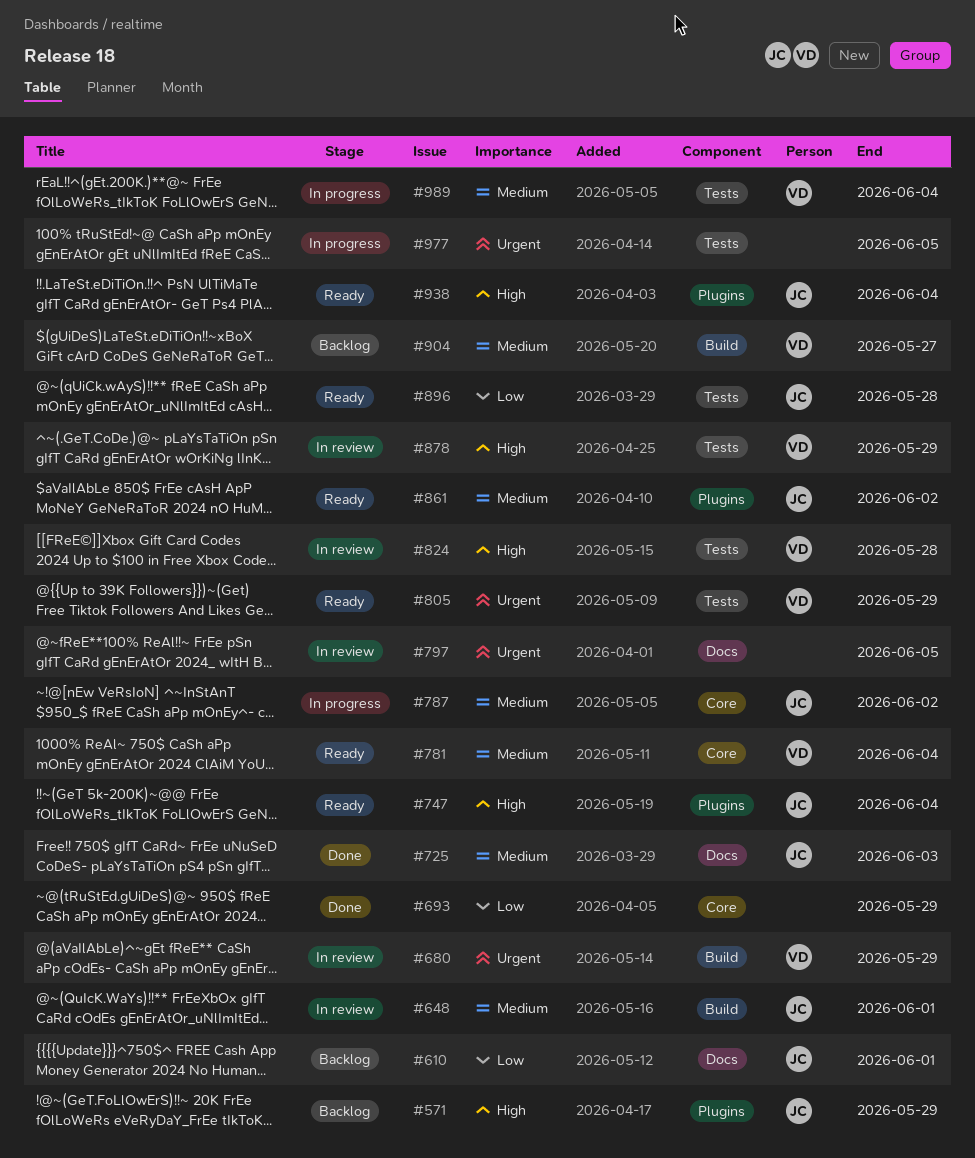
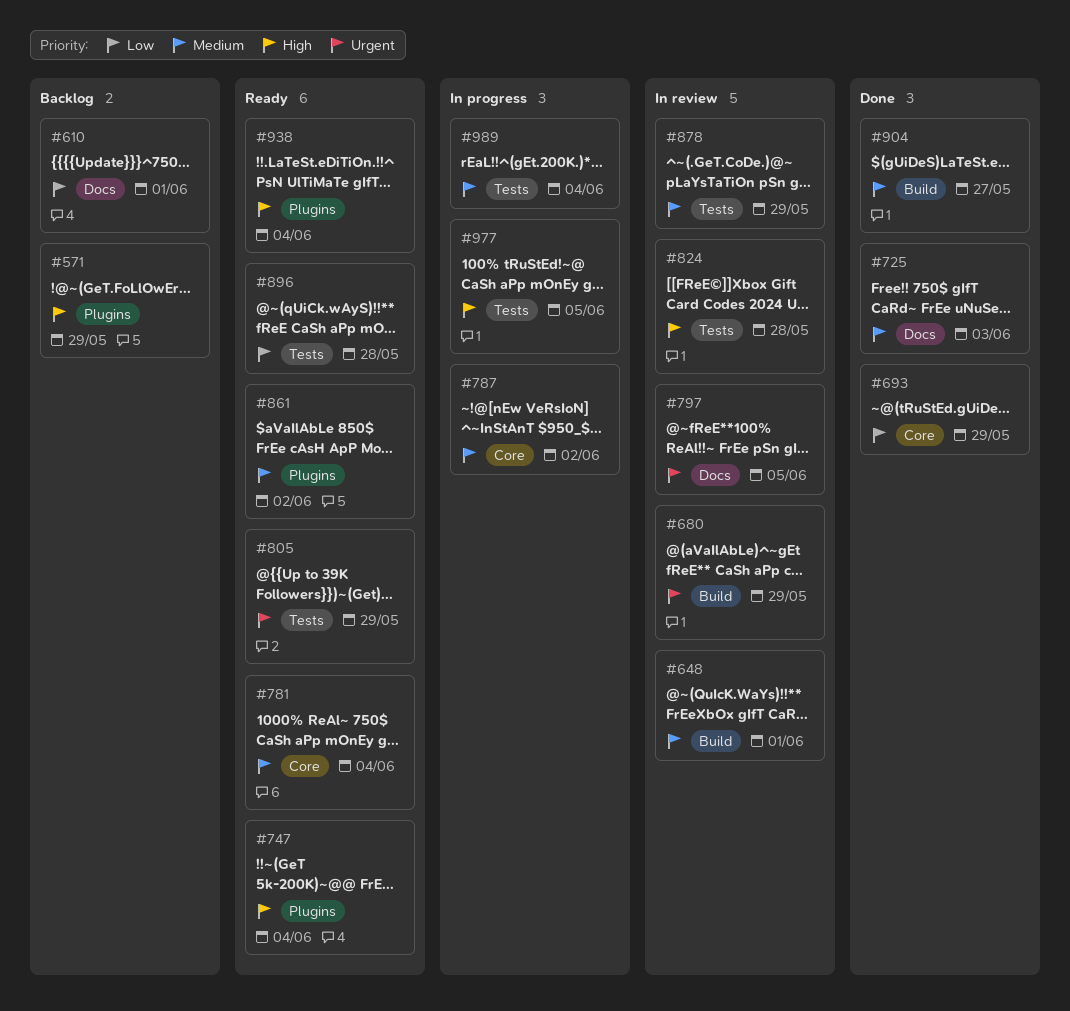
#878, priority: High -> Medium
#904, status: Backlog -> Done
#977, priority: Urgent -> High

